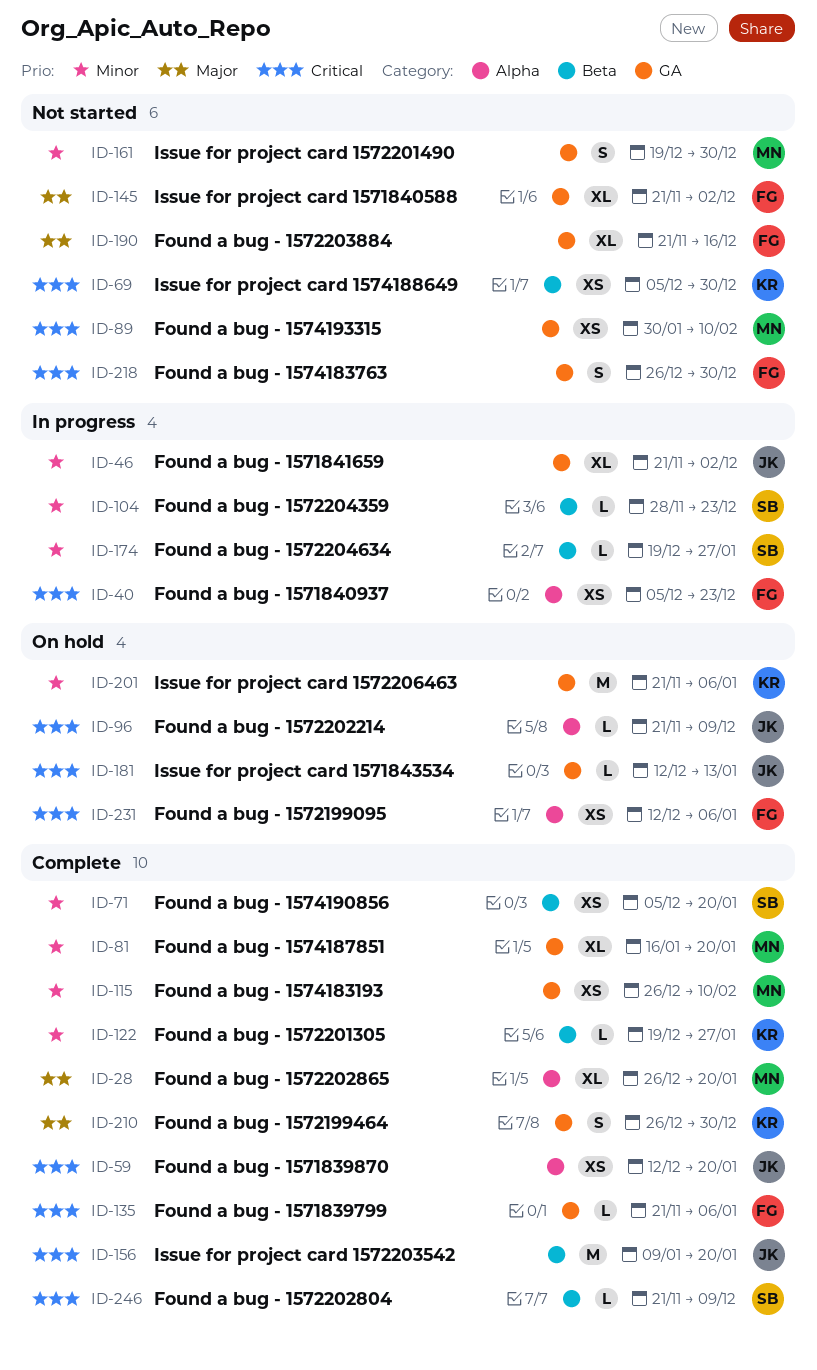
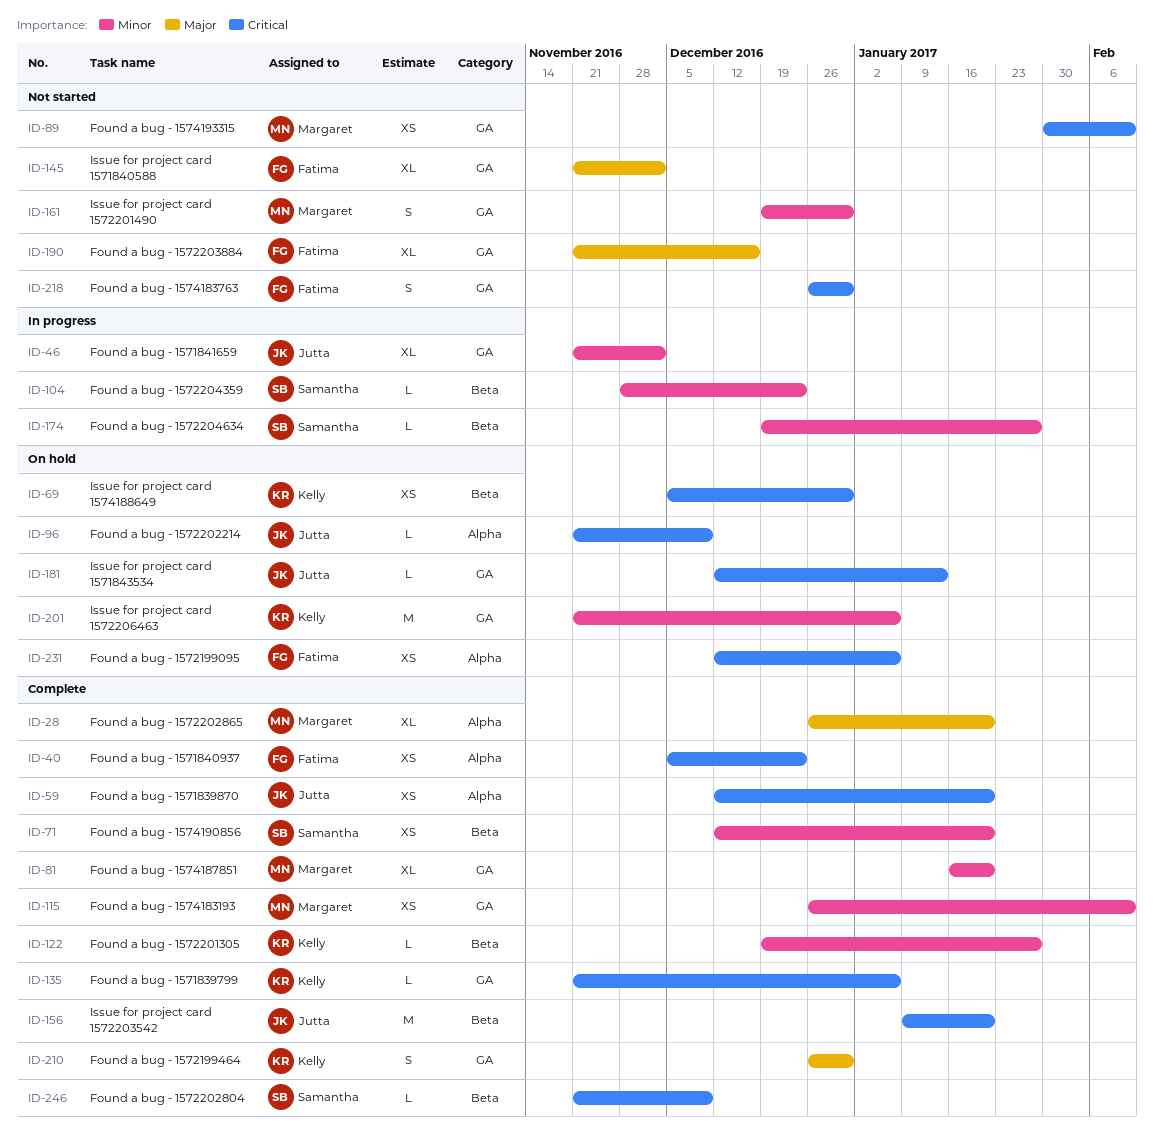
ID-40, status: In progress -> Complete
ID-69, status: Not started -> On hold
ID-71, start: Dec 5 -> Dec 12
ID-135, owner: Fatima -> Kelly

